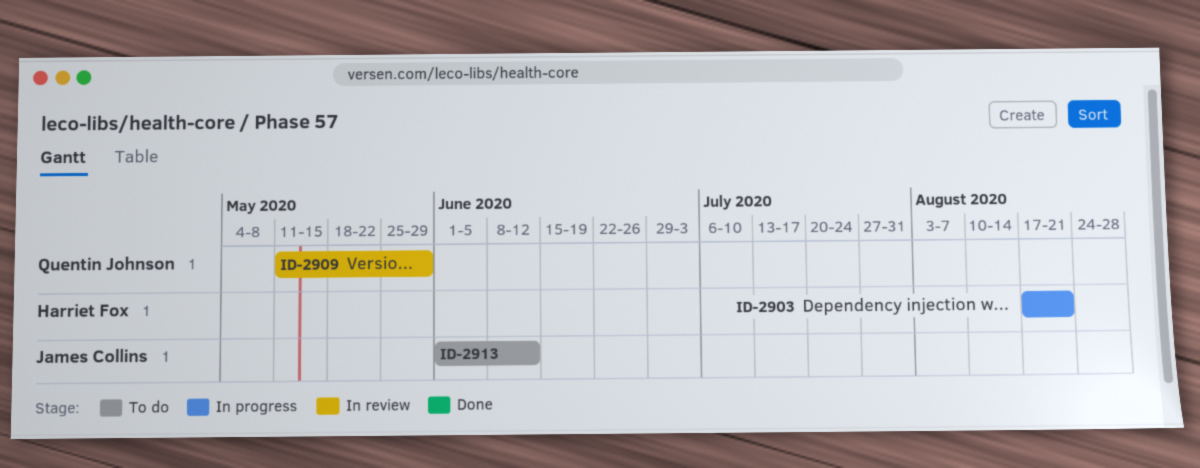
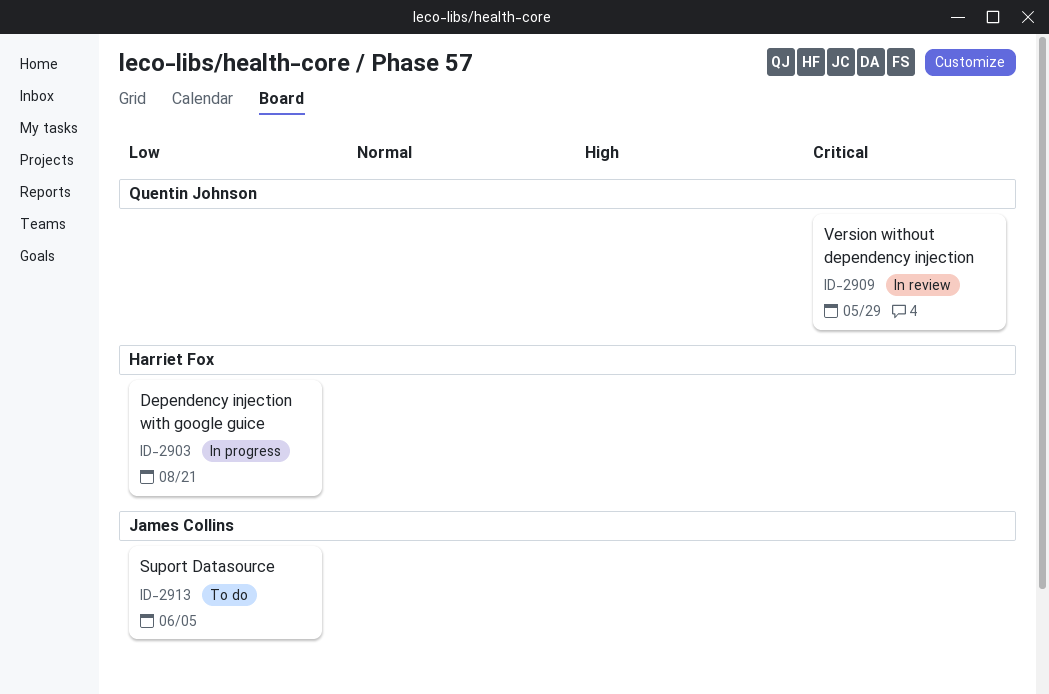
ID-2913, due: Jun 12 -> Jun 5

